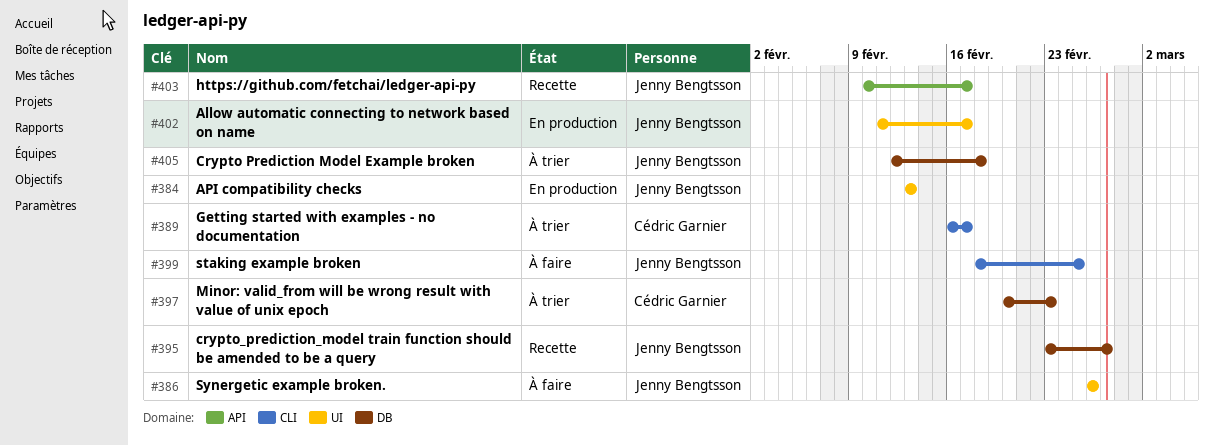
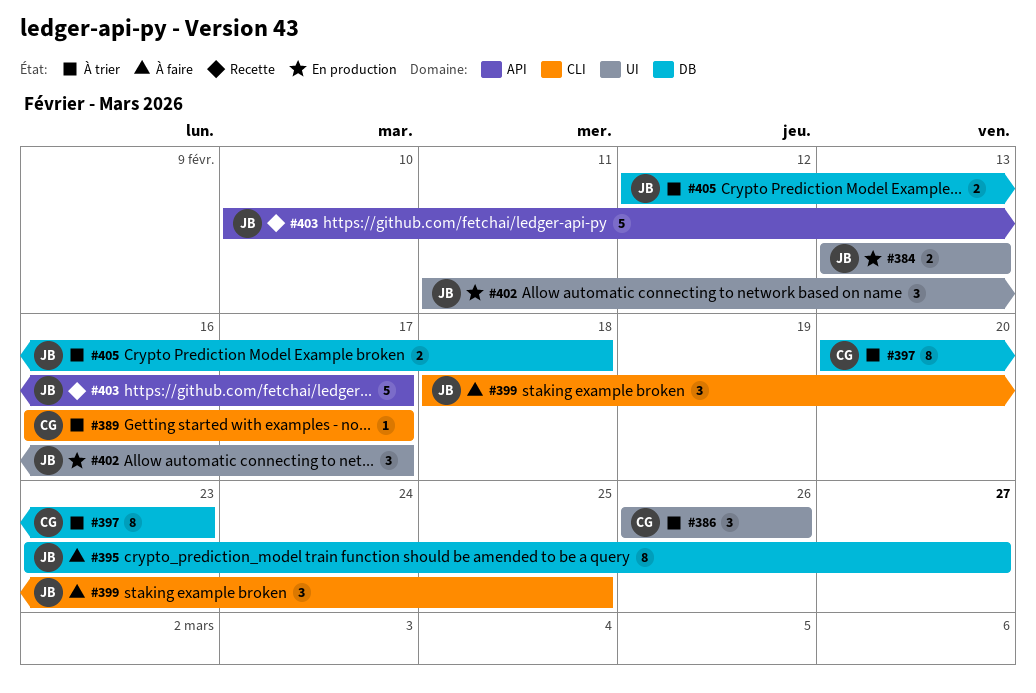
#386, status: À faire -> À trier
#386, owner: Jenny Bengtsson -> Cédric Garnier
#395, status: Recette -> À faire

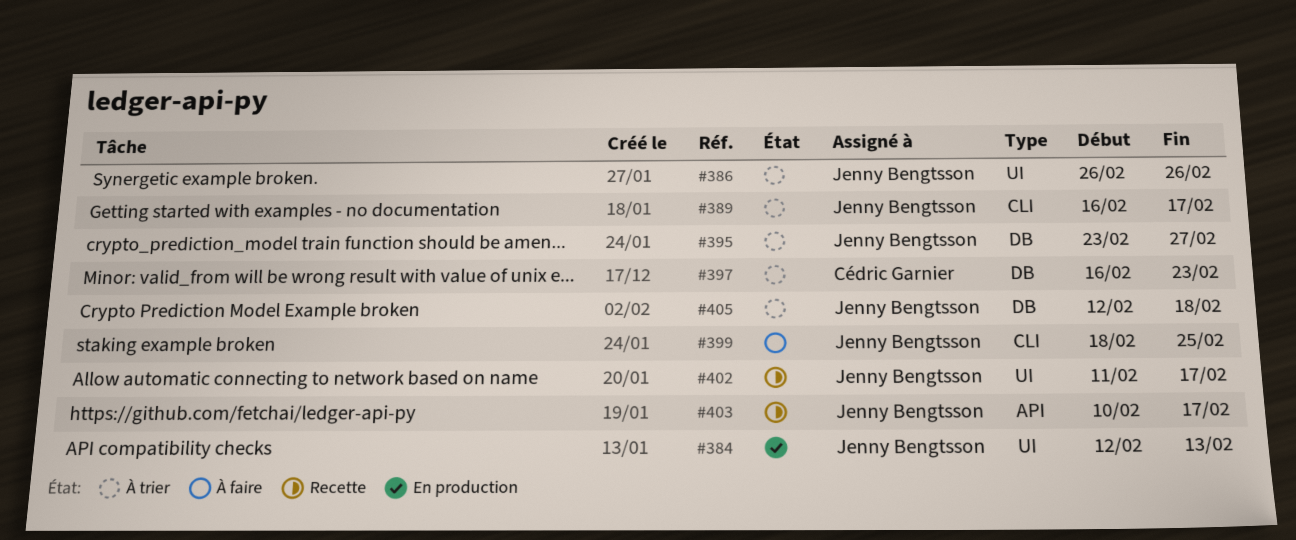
#384, start: Feb 13 -> Feb 12
#386, owner: Cédric Garnier -> Jenny Bengtsson
#389, owner: Cédric Garnier -> Jenny Bengtsson
#395, status: À faire -> À trier
#397, start: Feb 20 -> Feb 16
#402, status: En production -> Recette

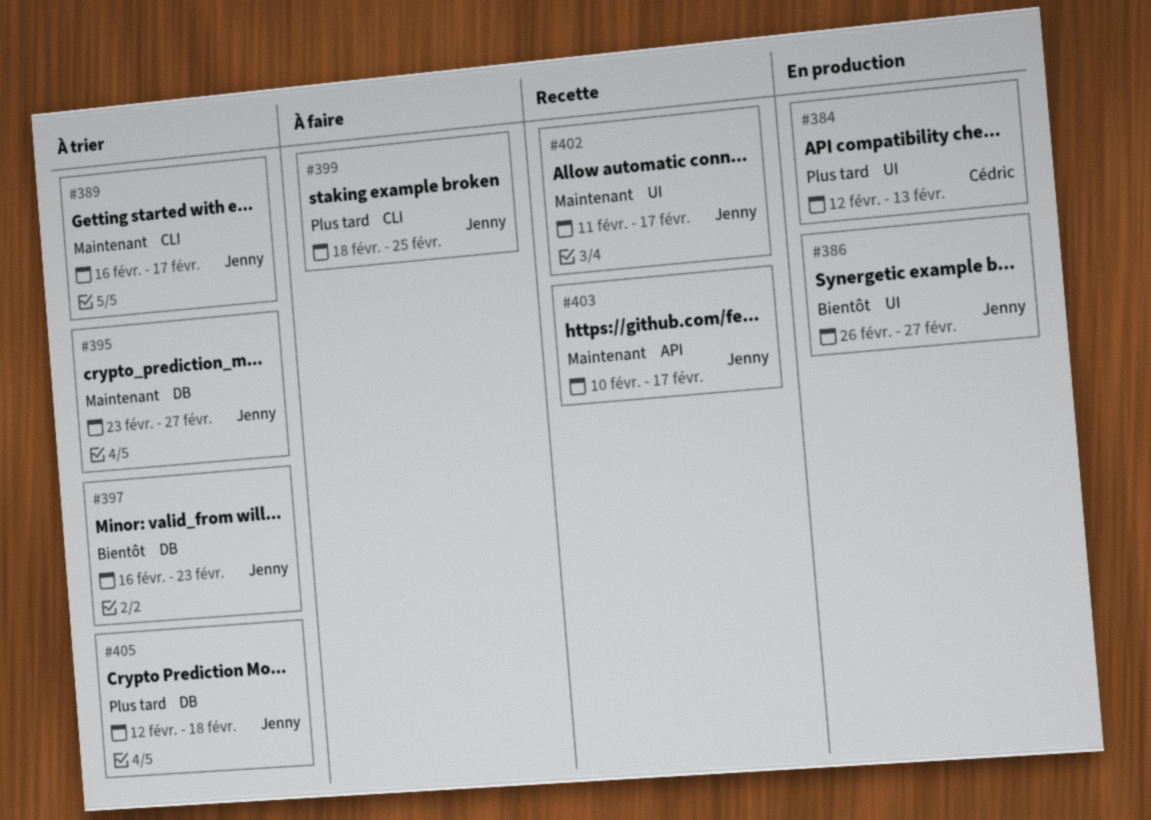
#384, owner: Jenny Bengtsson -> Cédric Garnier
#386, status: À trier -> En production
#386, due: Feb 26 -> Feb 27
#397, owner: Cédric Garnier -> Jenny Bengtsson

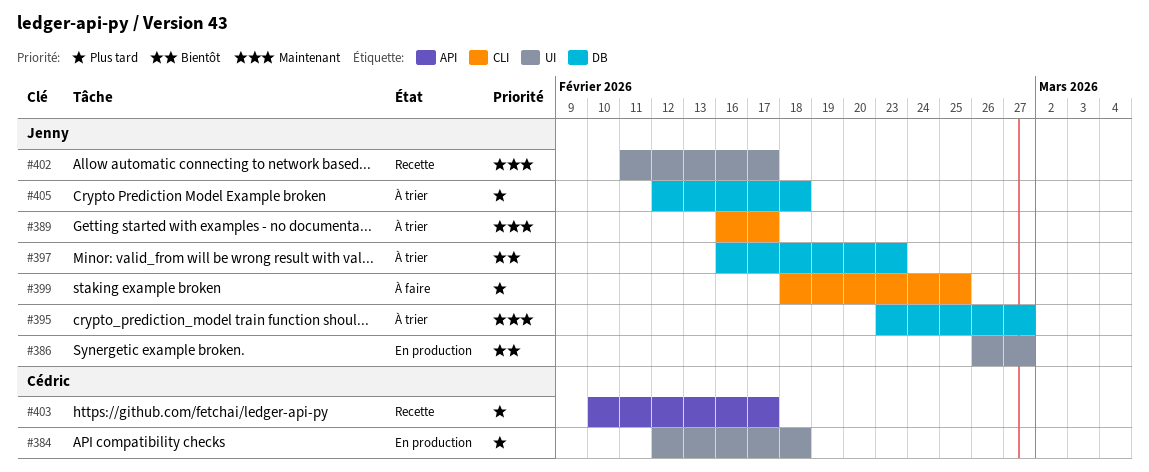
#384, due: Feb 13 -> Feb 18
#403, owner: Jenny -> Cédric
#403, priority: Maintenant -> Plus tard

